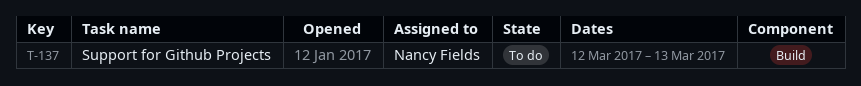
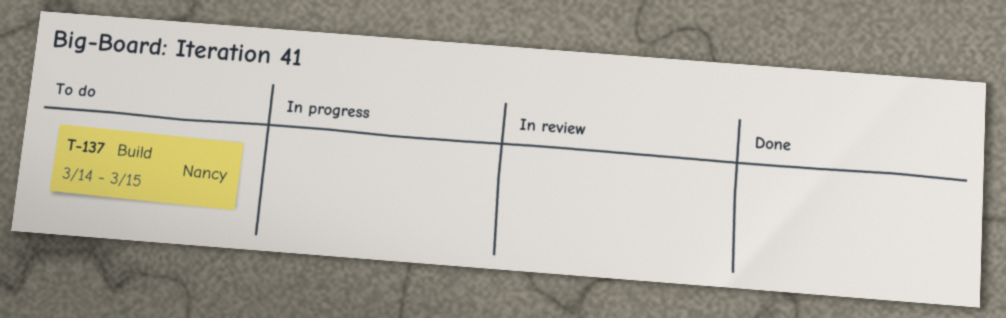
T-137, start: Mar 12 -> Mar 14
T-137, due: Mar 13 -> Mar 15

